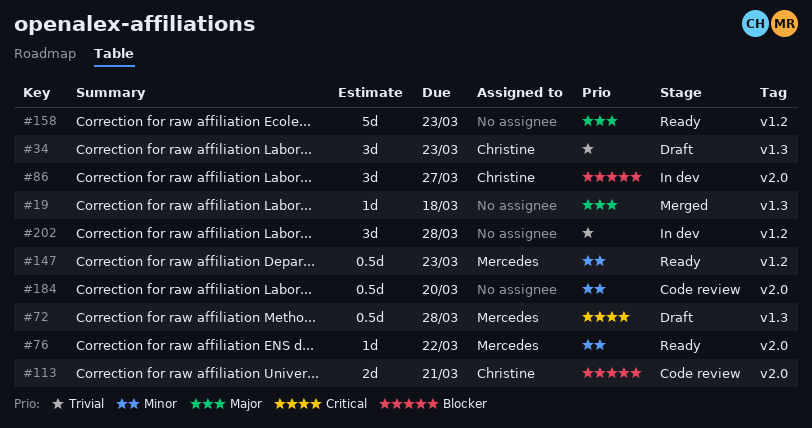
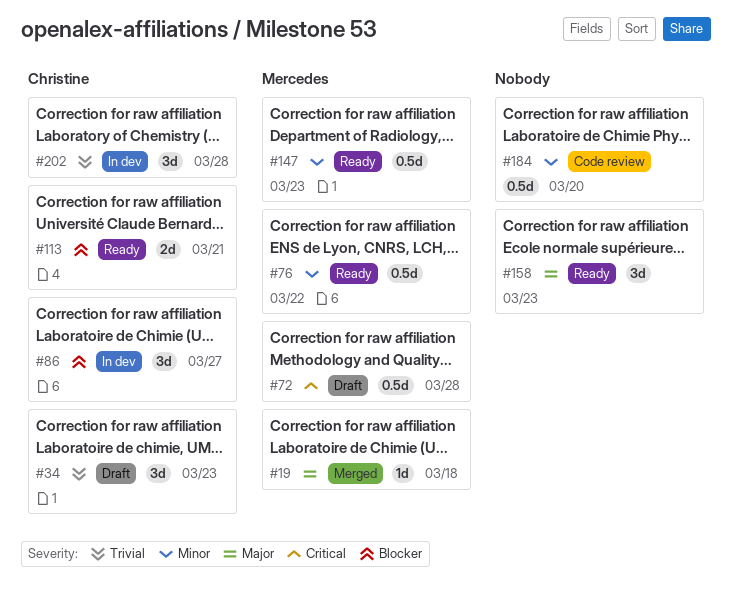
#19, owner: none -> Mercedes
#76, estimate: 1d -> 0.5d
#113, status: Code review -> Ready
#158, estimate: 5d -> 3d
#202, owner: none -> Christine

